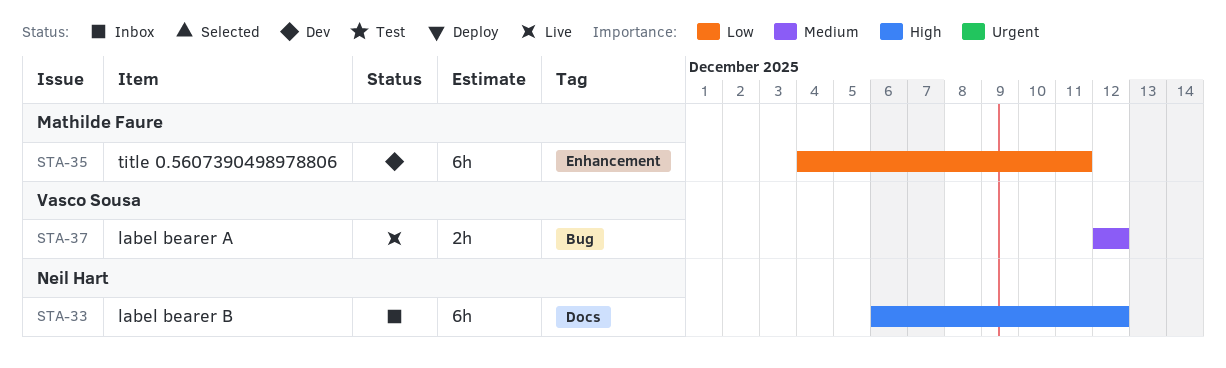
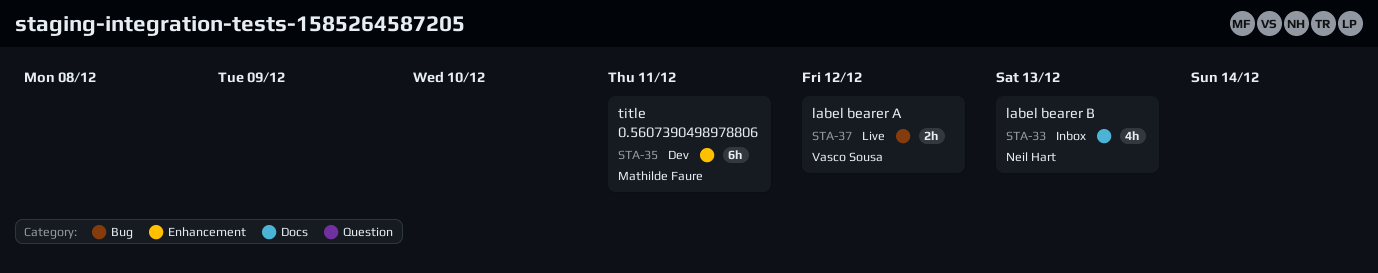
STA-33, estimate: 6h -> 4h
STA-33, due: Dec 12 -> Dec 13

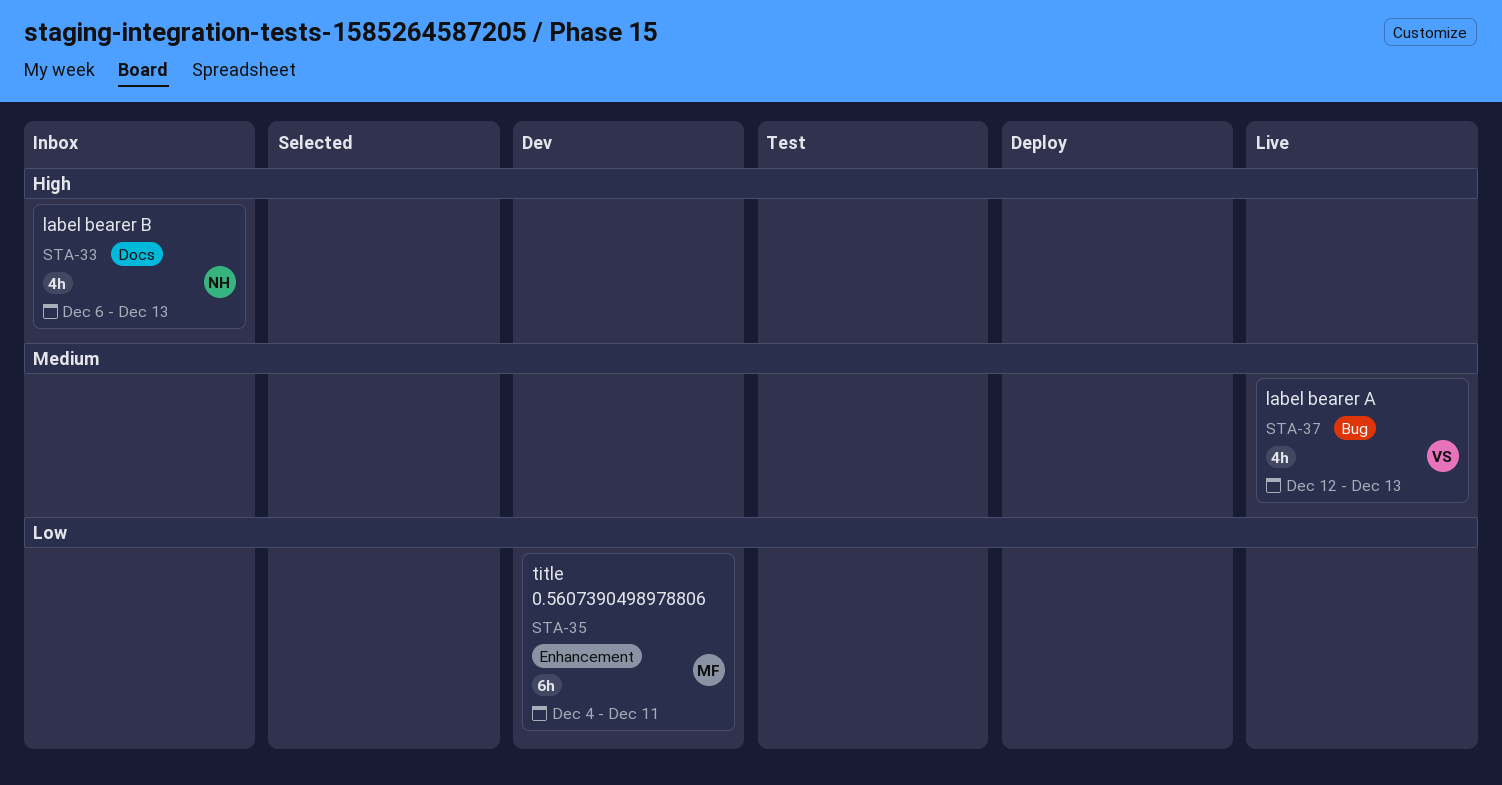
STA-37, estimate: 2h -> 4h
STA-37, due: Dec 12 -> Dec 13

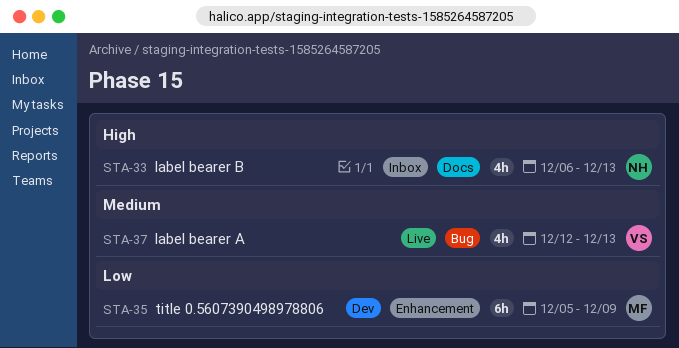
STA-35, start: Dec 4 -> Dec 5
STA-35, due: Dec 11 -> Dec 9

